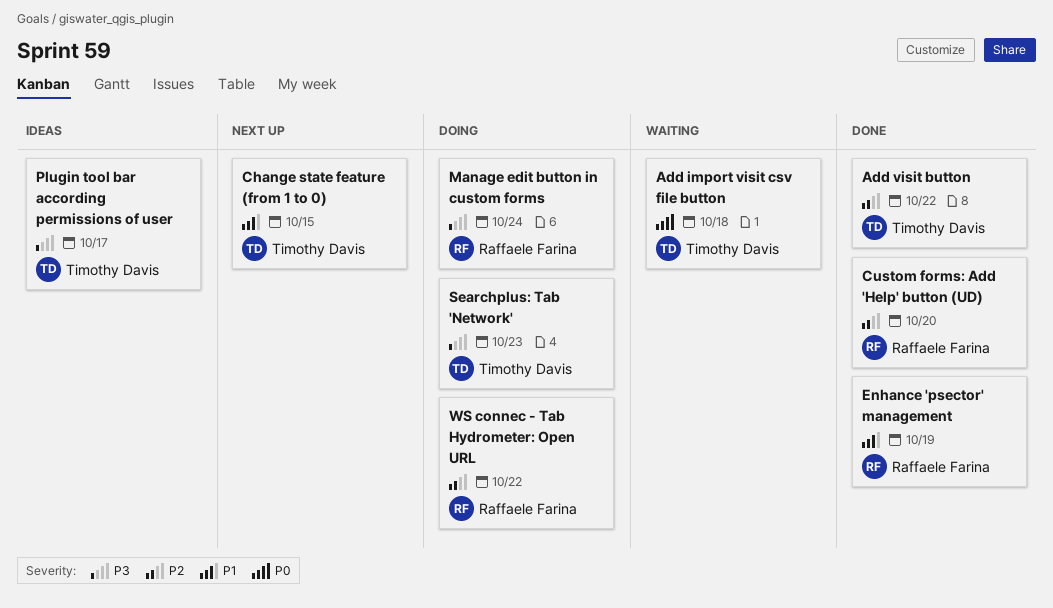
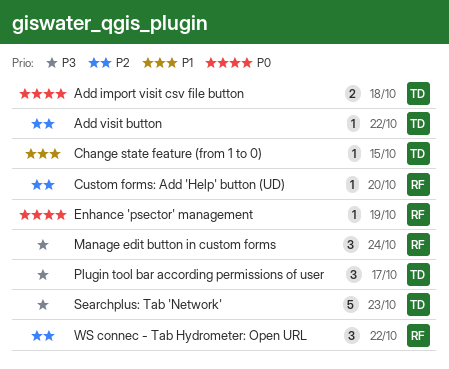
Enhance 'psector' management, priority: P1 -> P0

